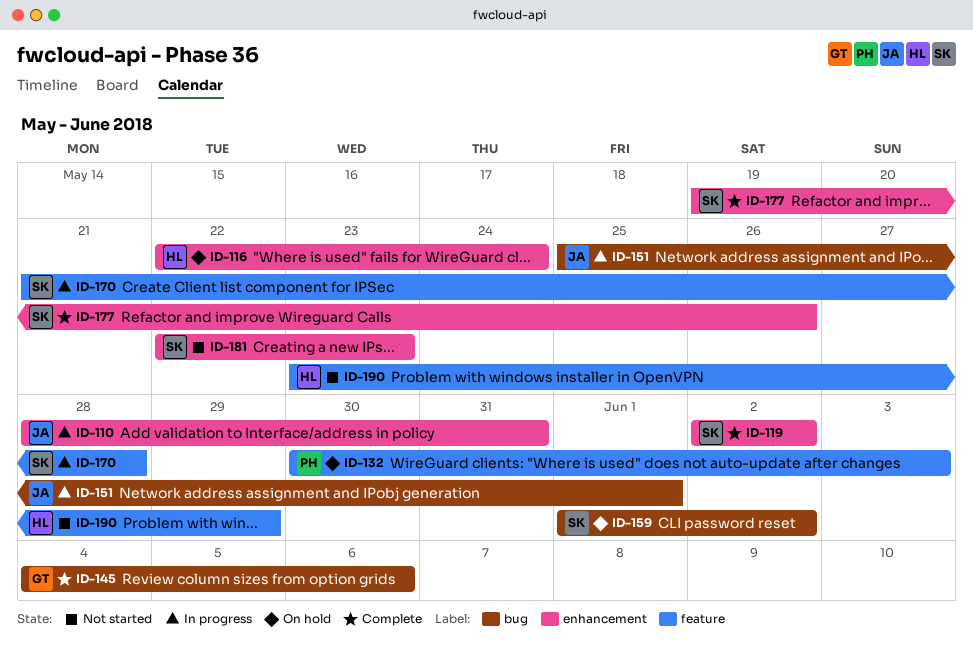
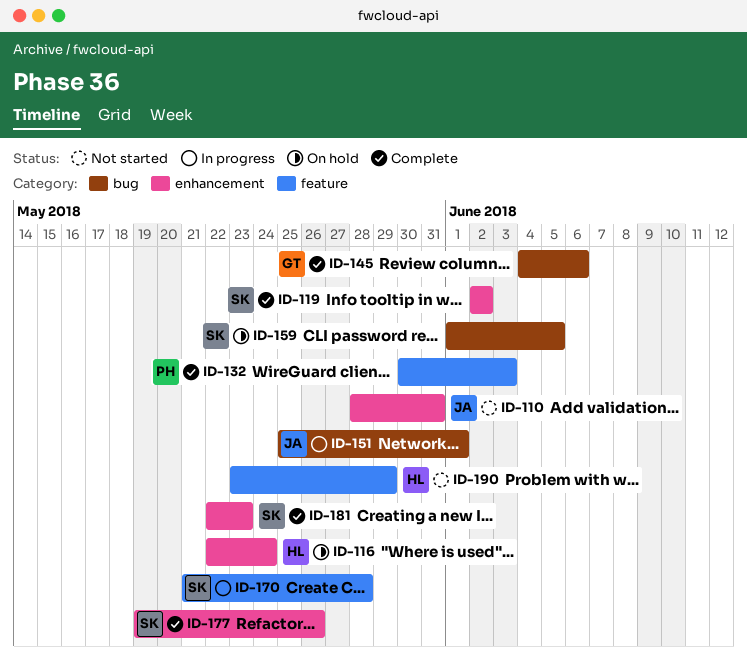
ID-110, status: In progress -> Not started
ID-132, status: On hold -> Complete
ID-159, due: Jun 2 -> Jun 5
ID-181, status: Not started -> Complete

